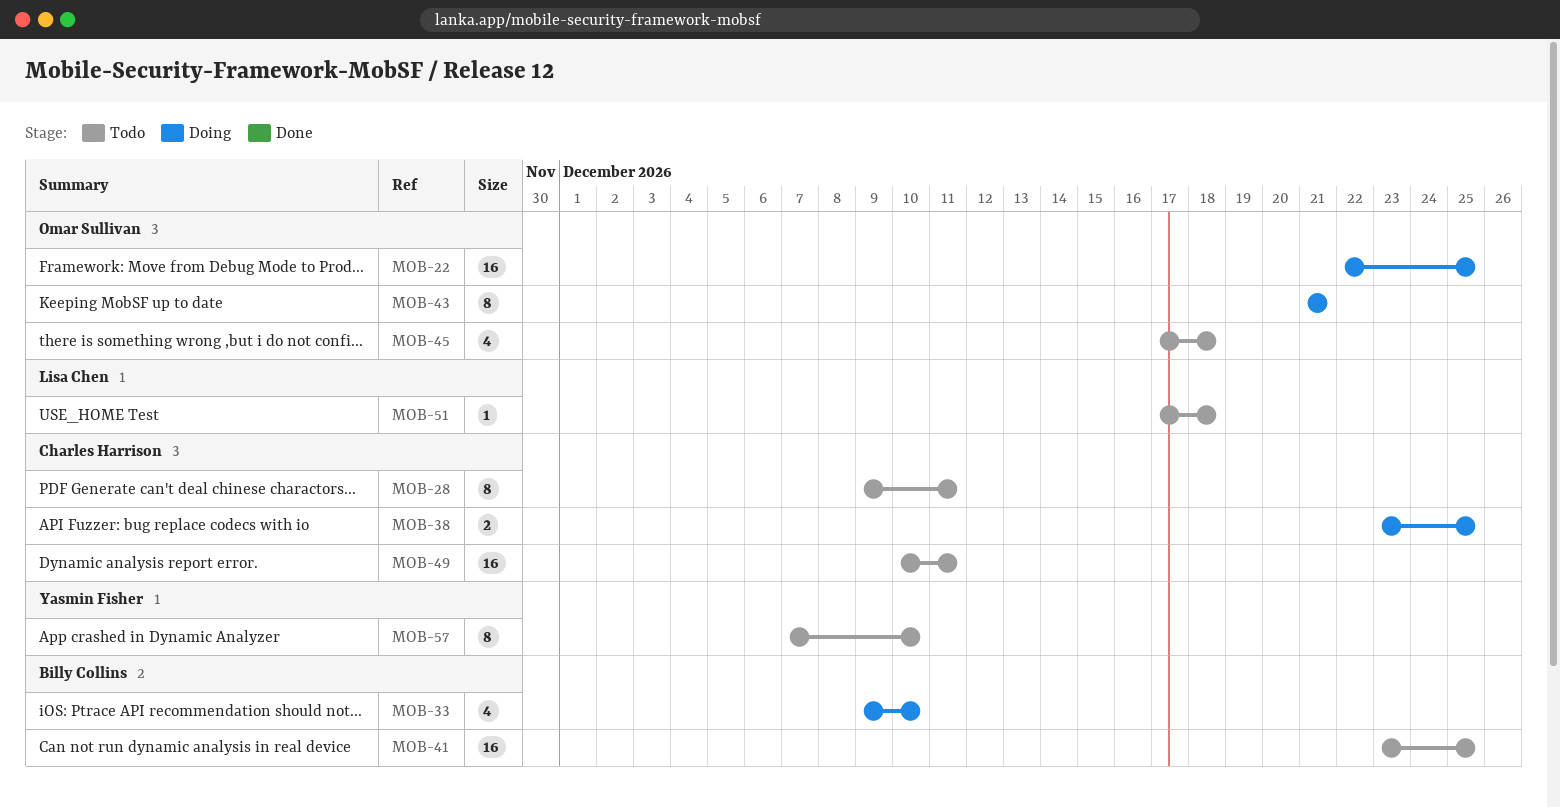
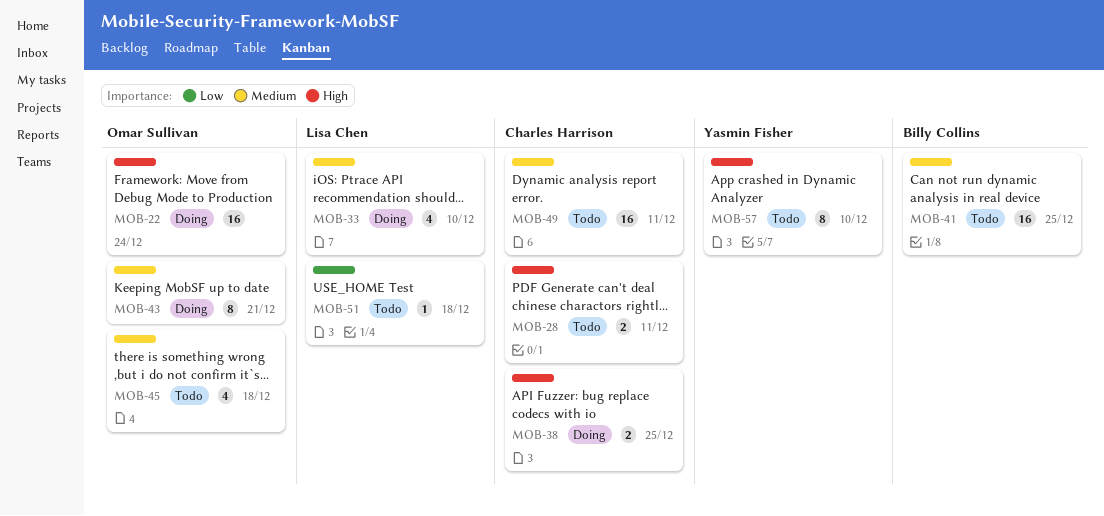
MOB-22, due: Dec 25 -> Dec 24
MOB-28, estimate: 8 -> 2
MOB-33, owner: Billy Collins -> Lisa Chen

